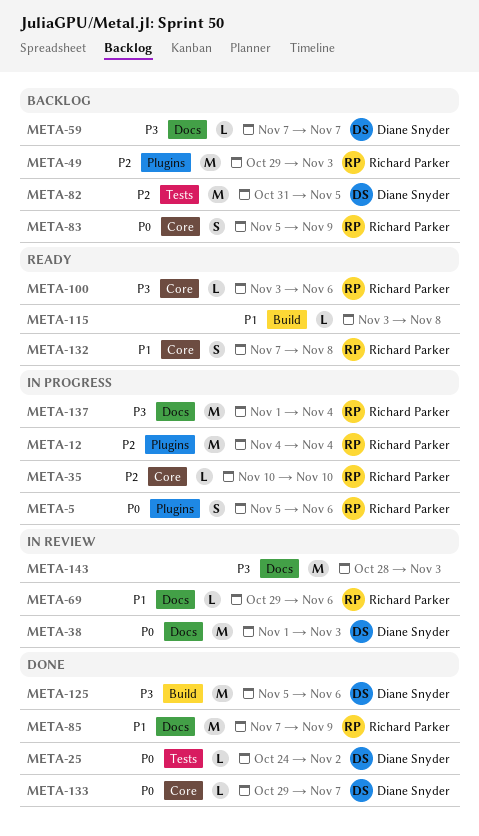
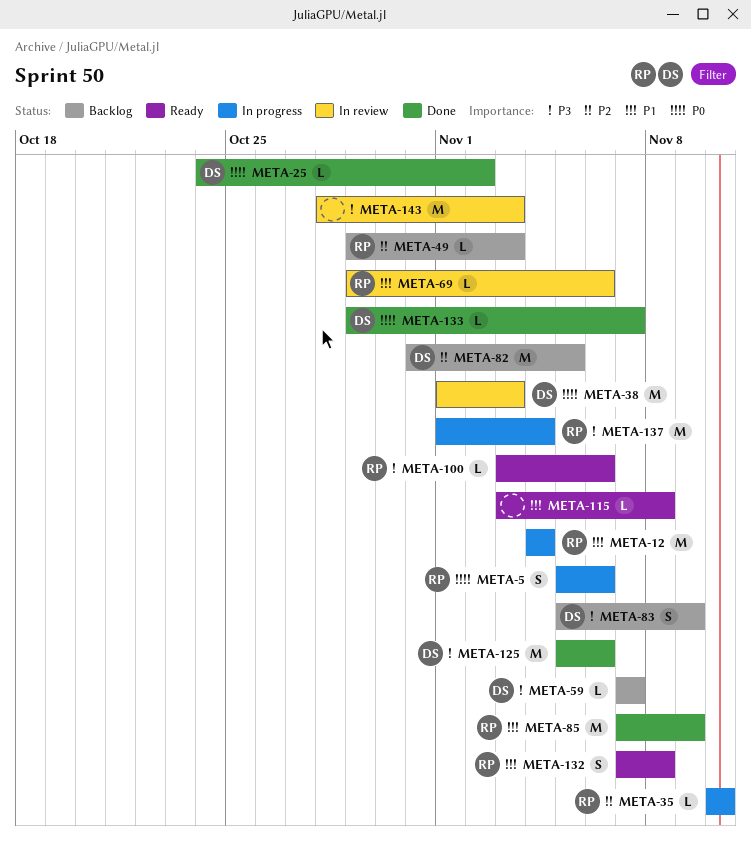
META-12, priority: P2 -> P1
META-49, estimate: M -> L
META-83, owner: Richard Parker -> Diane Snyder
META-83, priority: P0 -> P3

